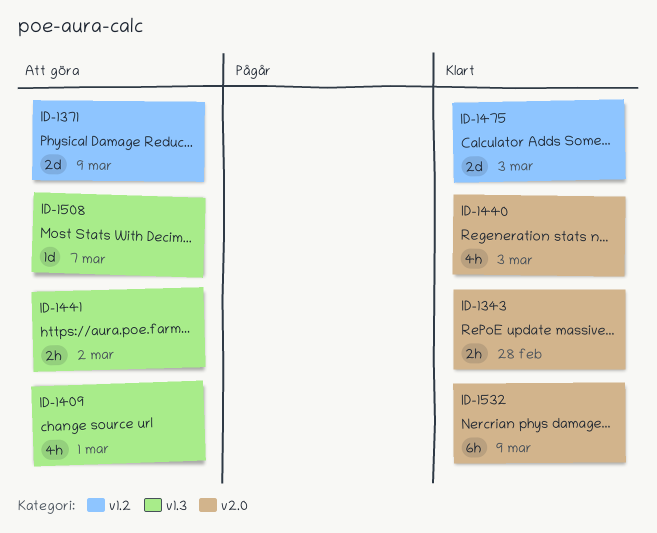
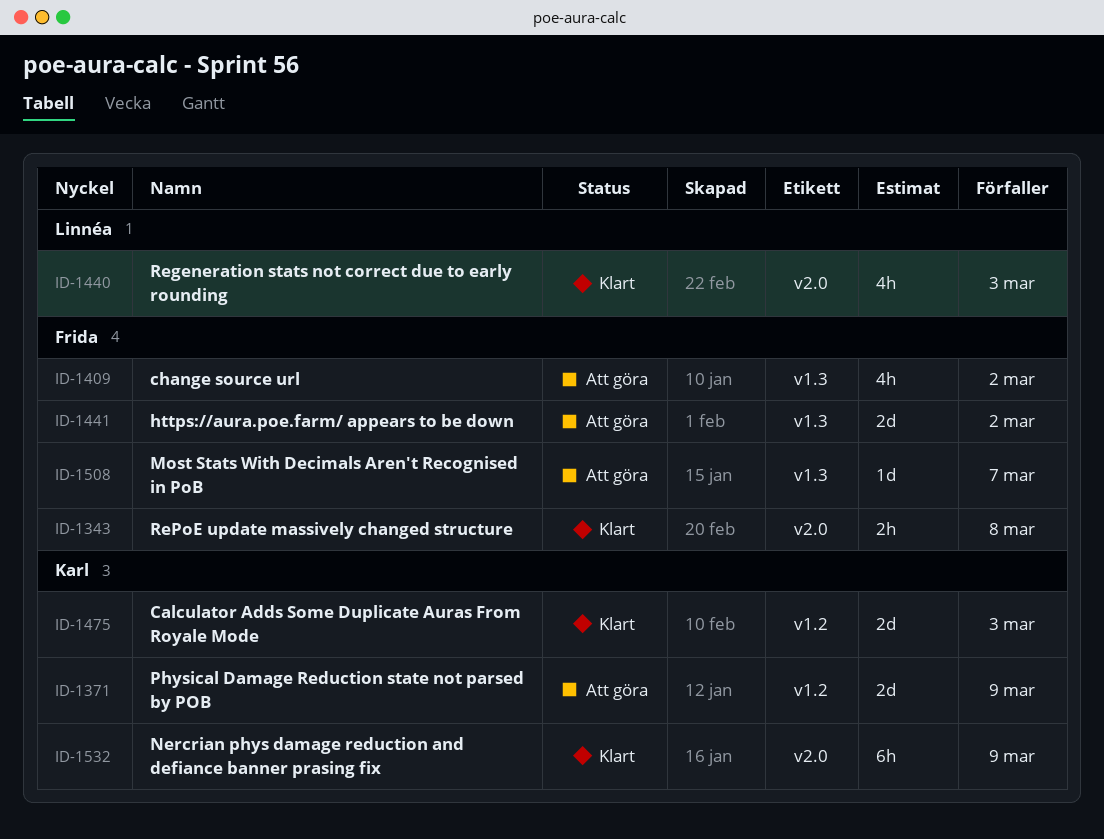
ID-1343, due: Feb 28 -> Mar 8
ID-1409, due: Mar 1 -> Mar 2
ID-1441, estimate: 2h -> 2d

